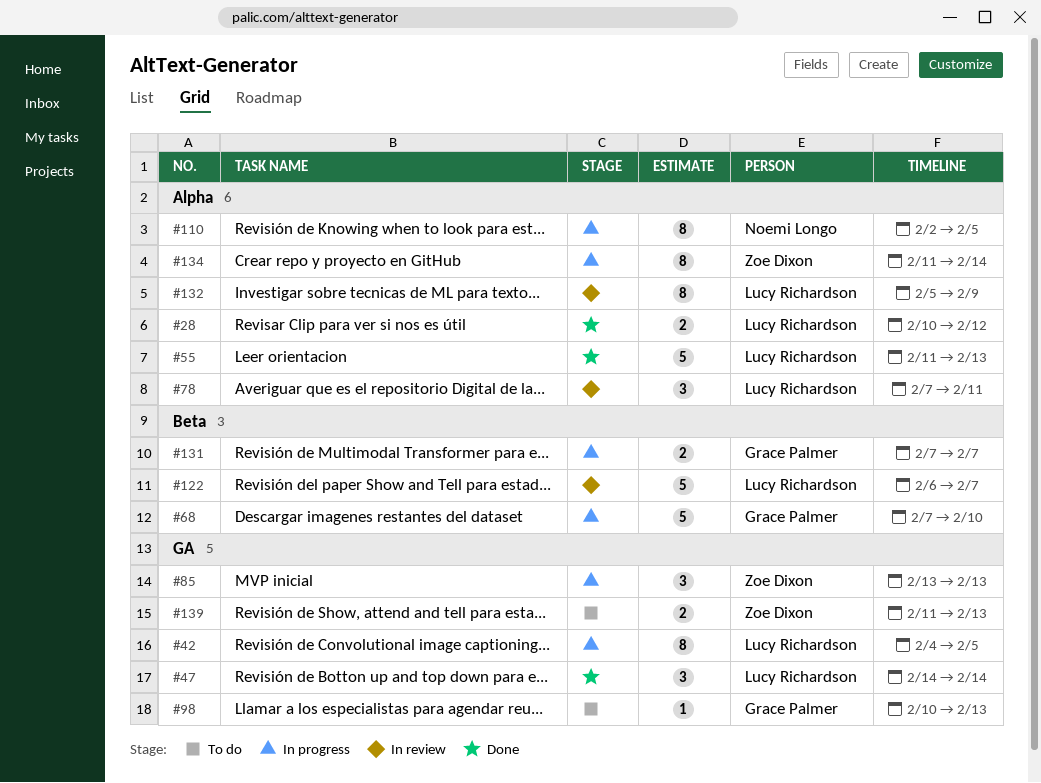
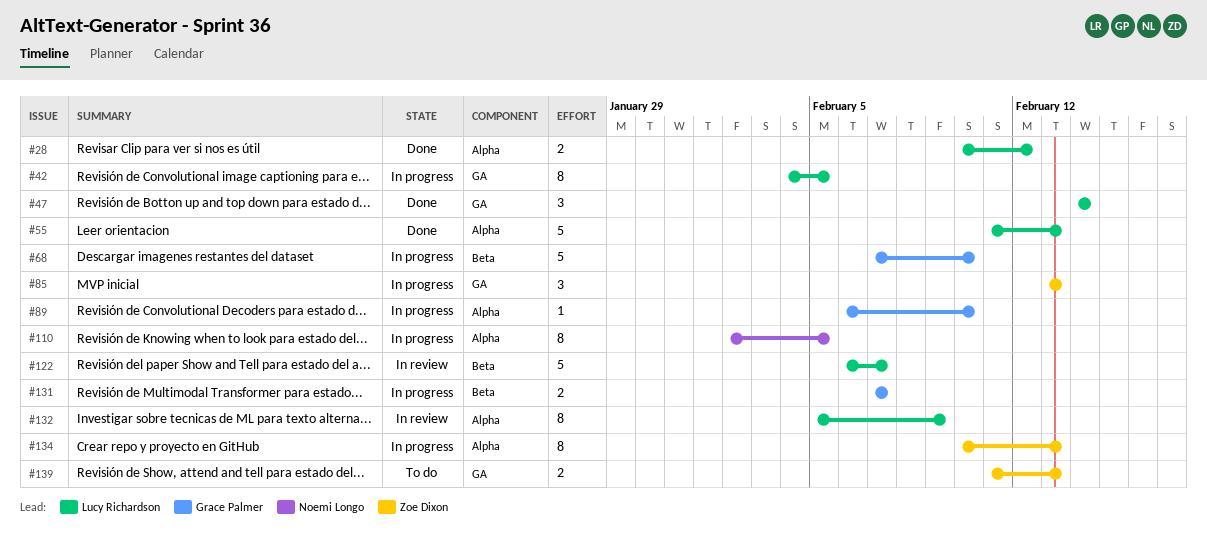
#78: present -> none
#89: none -> present
#98: present -> none
#134, start: Feb 11 -> Feb 10
#134, due: Feb 14 -> Feb 13

